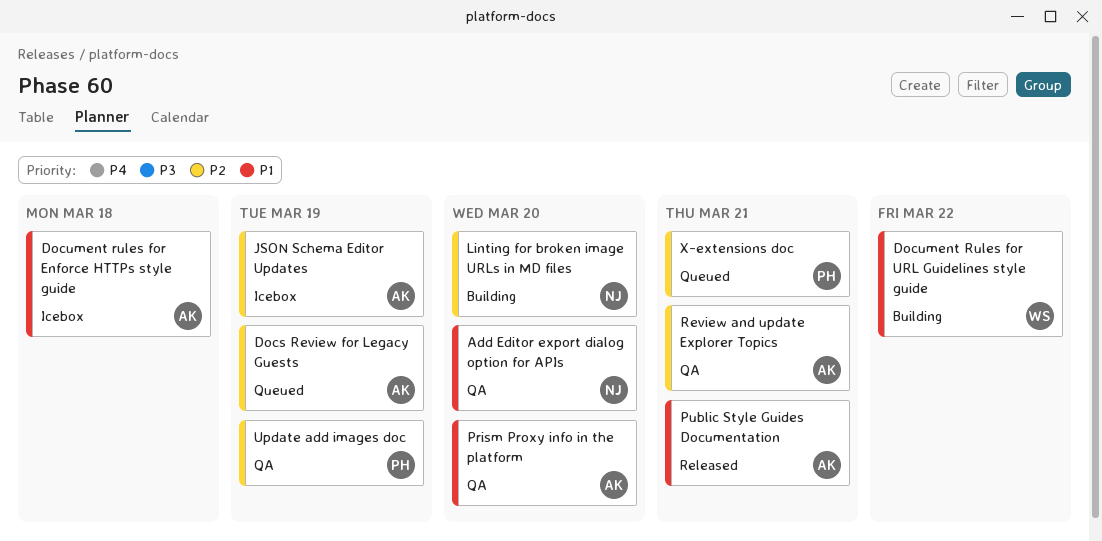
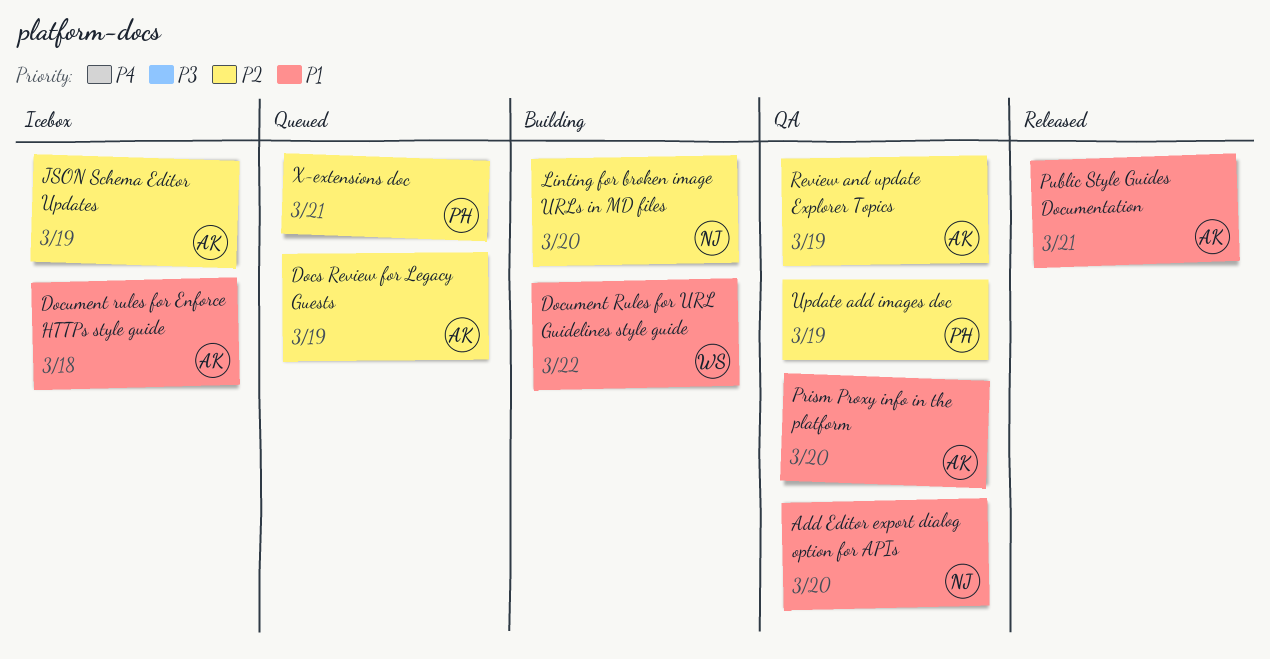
Review and update Explorer Topics, due: Mar 21 -> Mar 19

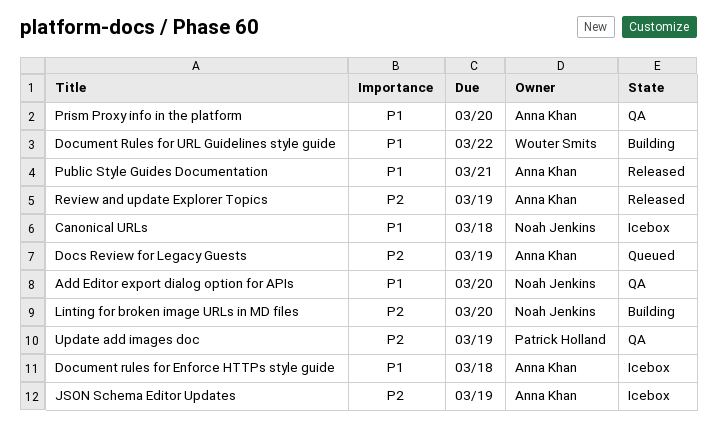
Canonical URLs: none -> present
Review and update Explorer Topics, status: QA -> Released
X-extensions doc: present -> none

